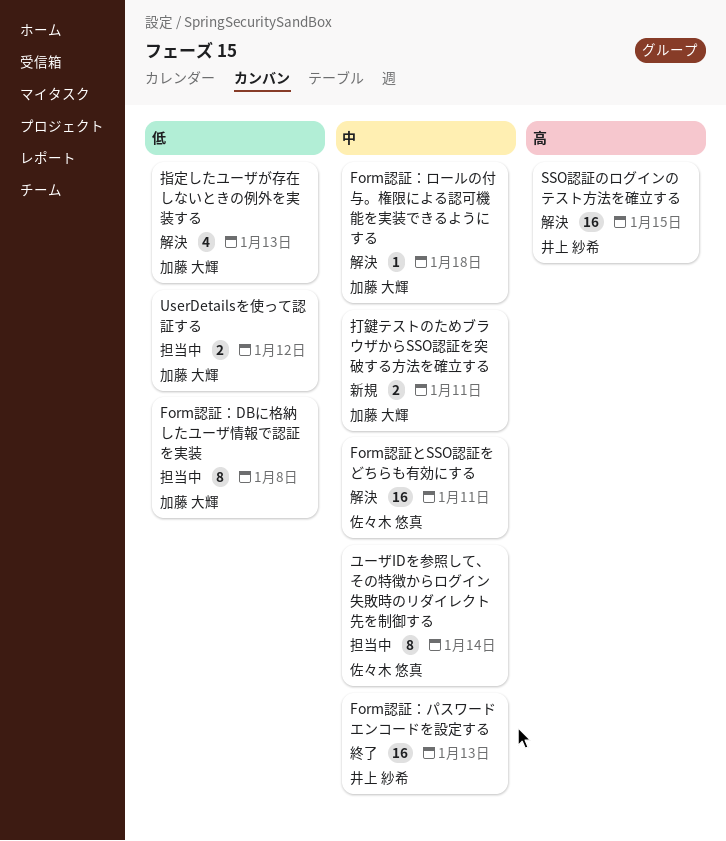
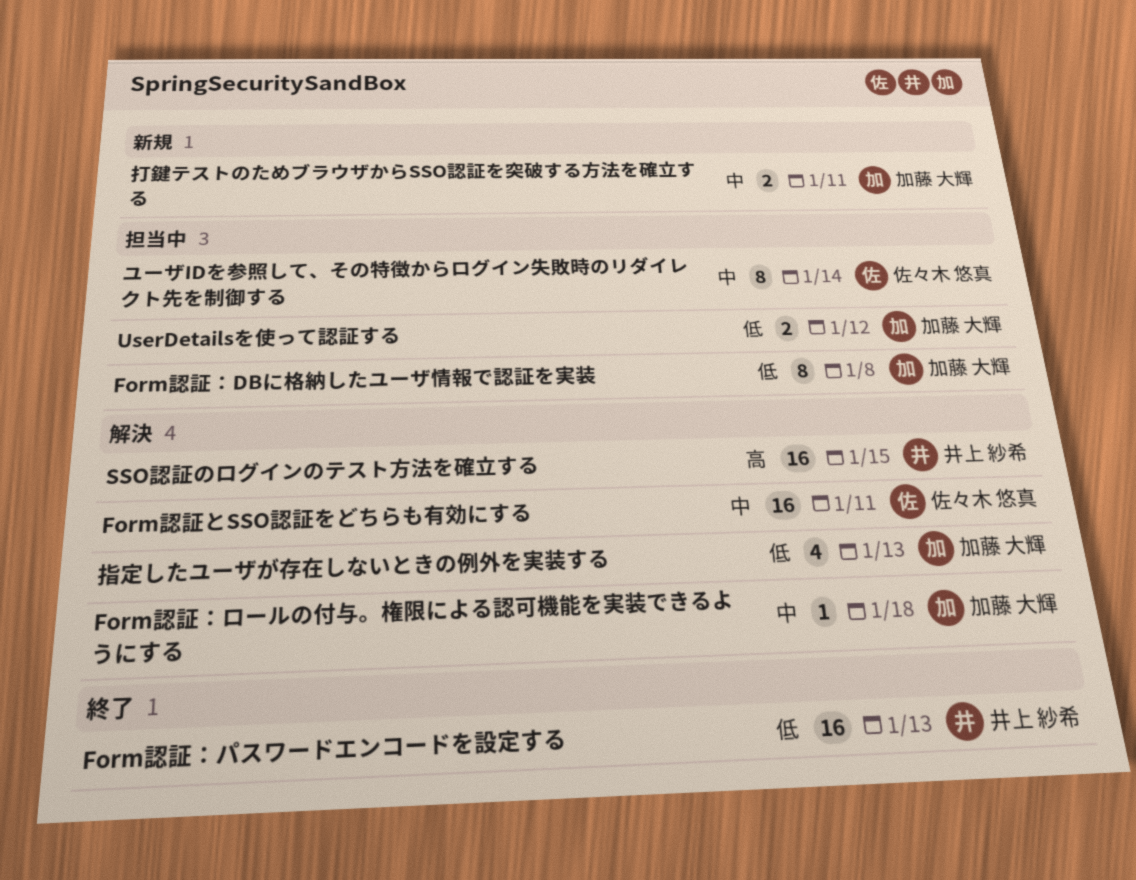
Form認証：パスワードエンコードを設定する, priority: 中 -> 低

